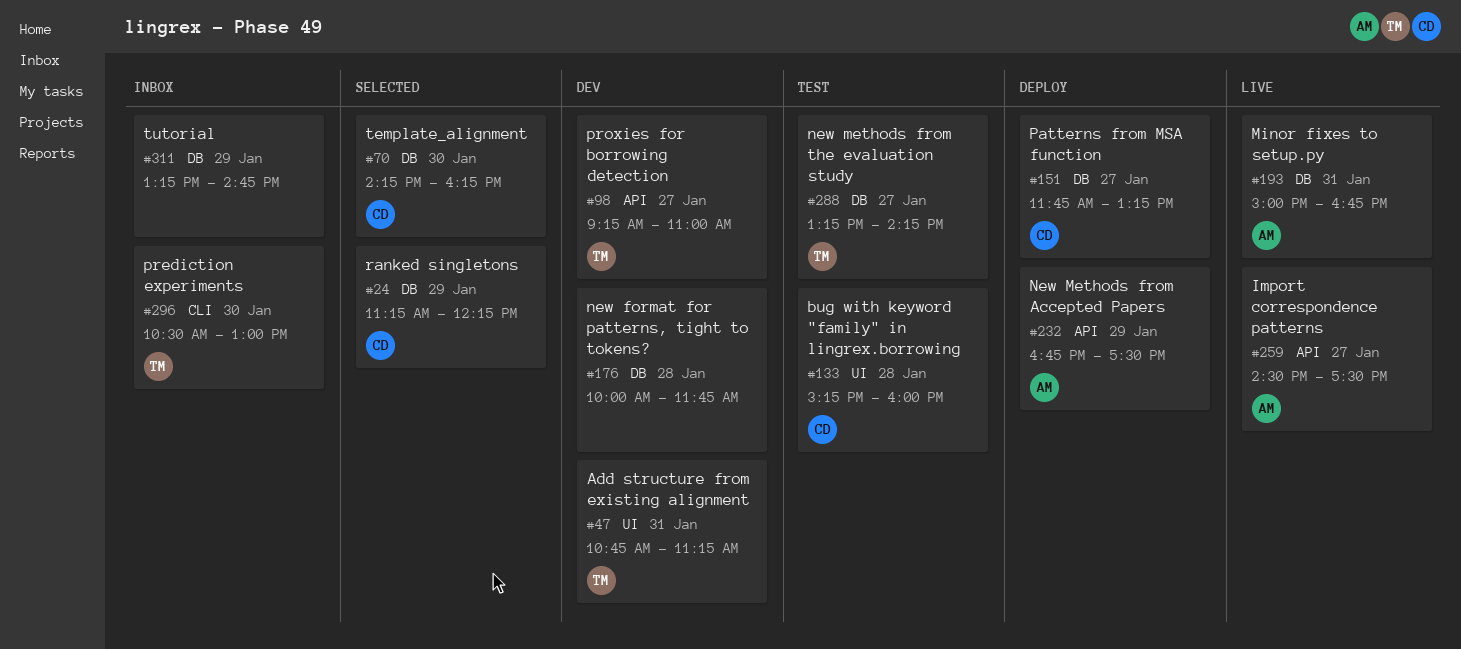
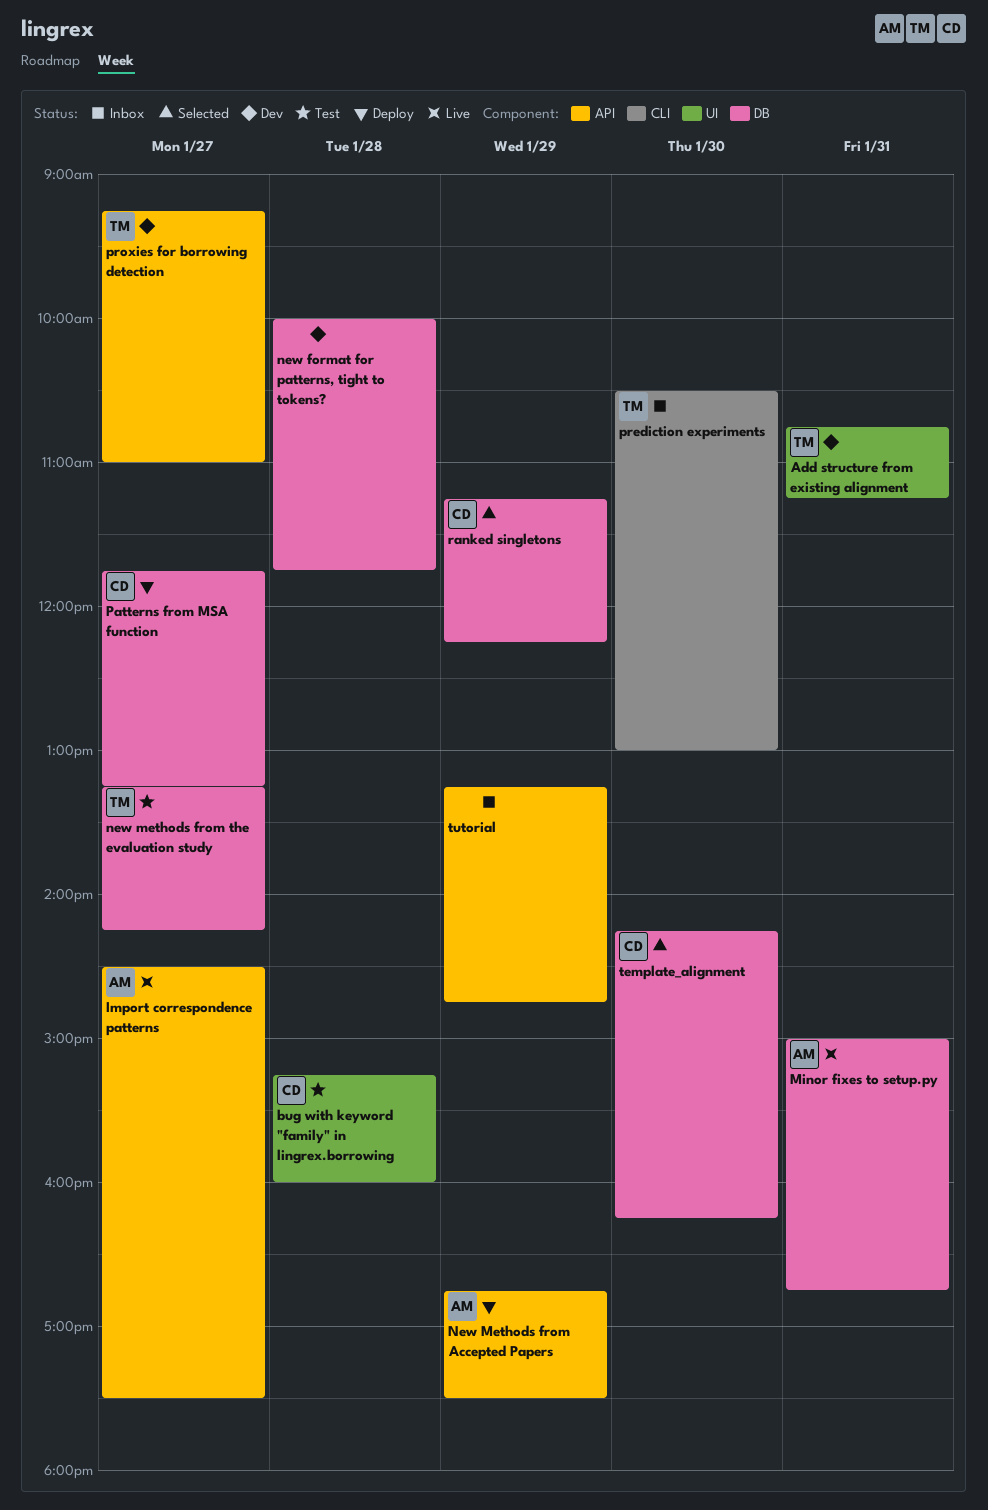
tutorial, label: DB -> API

